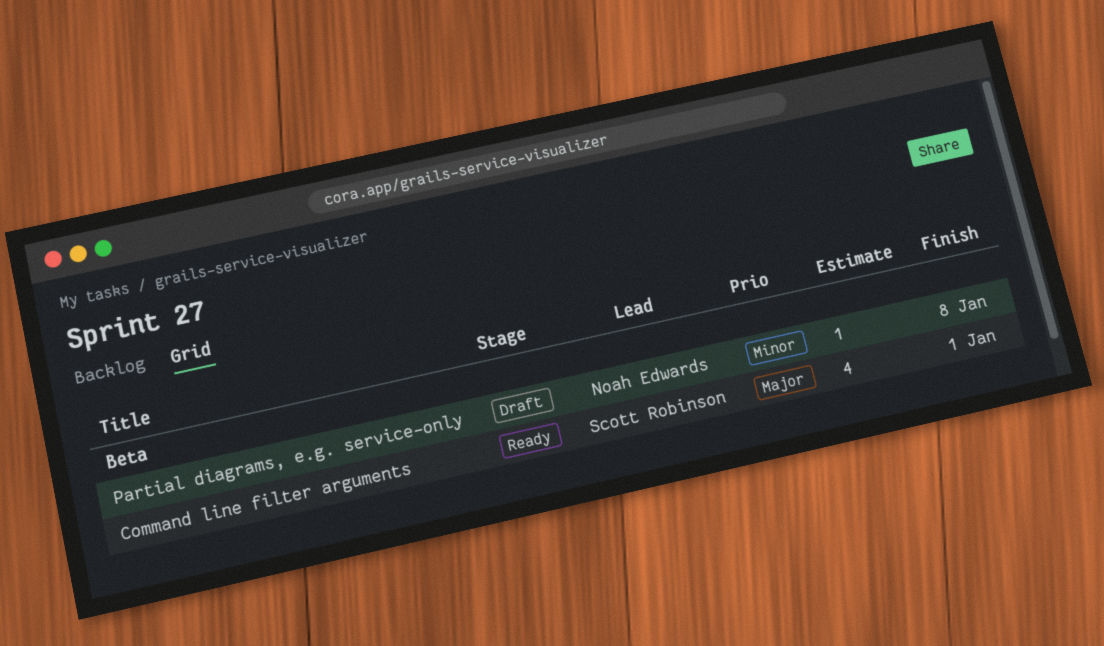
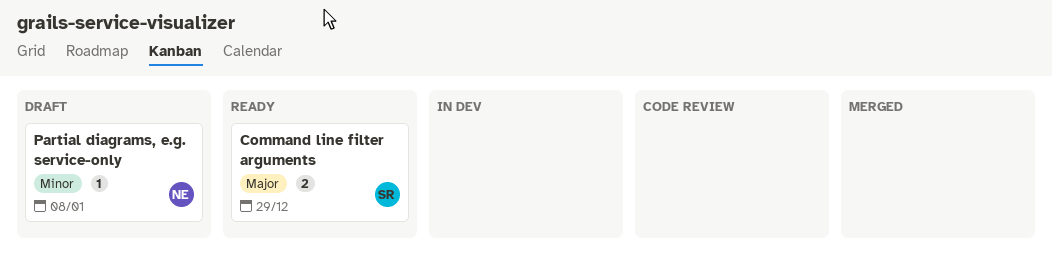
Command line filter arguments, estimate: 4 -> 2
Command line filter arguments, due: Jan 1 -> Dec 29

